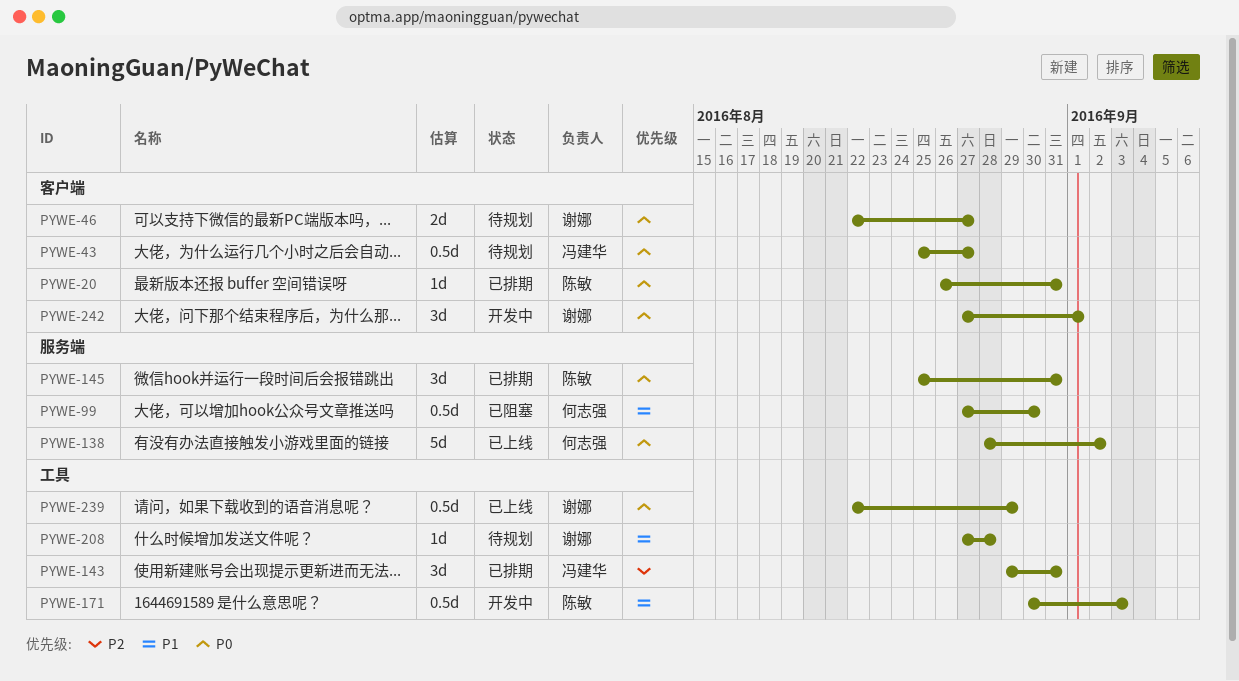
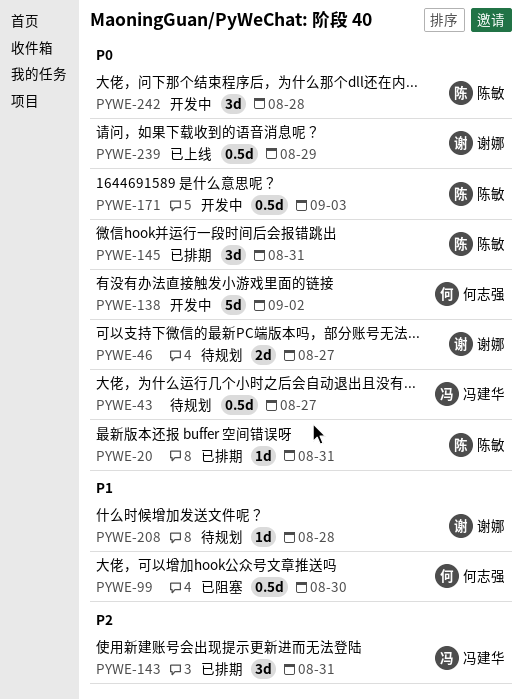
PYWE-138, status: 已上线 -> 开发中
PYWE-171, priority: P1 -> P0
PYWE-242, owner: 谢娜 -> 陈敏
PYWE-242, due: Sep 1 -> Aug 28

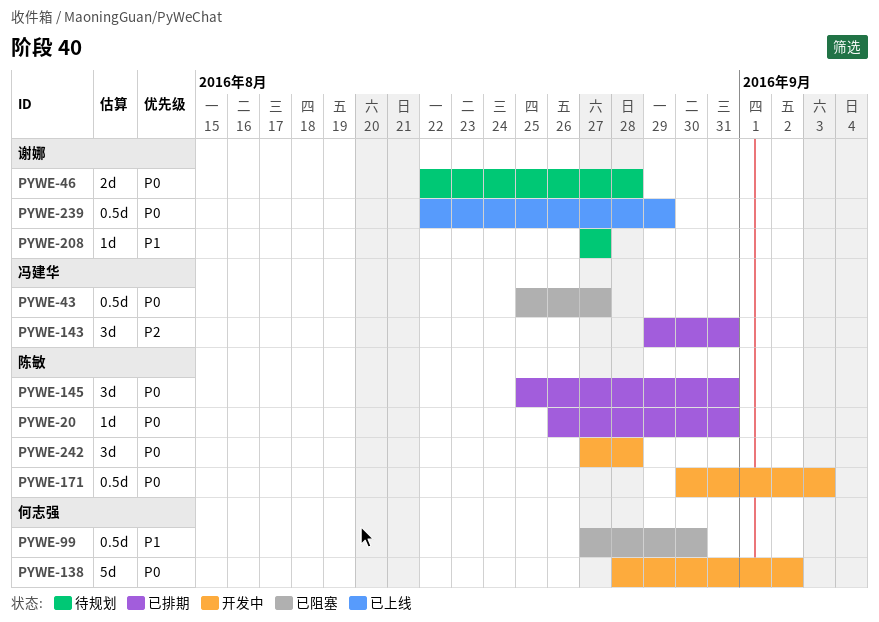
PYWE-43, status: 待规划 -> 已阻塞
PYWE-46, due: Aug 27 -> Aug 28
PYWE-208, due: Aug 28 -> Aug 27

